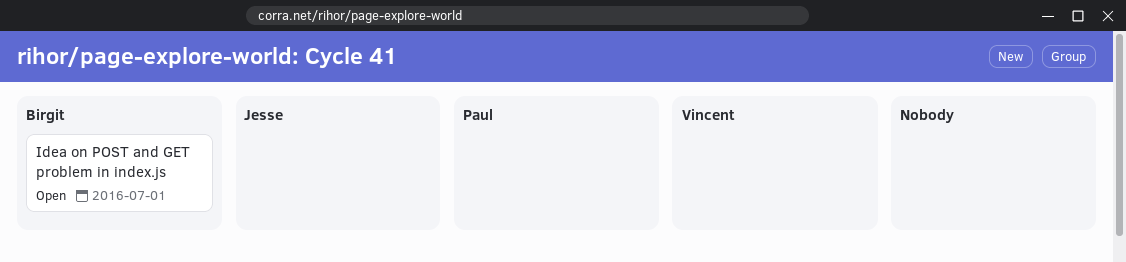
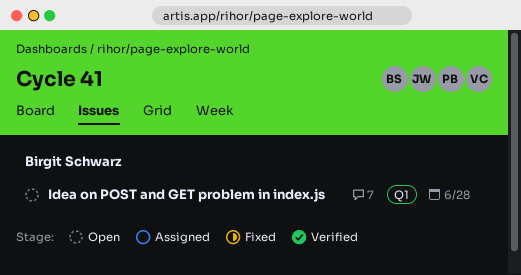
Idea on POST and GET problem in index.js, due: Jul 1 -> Jun 28

